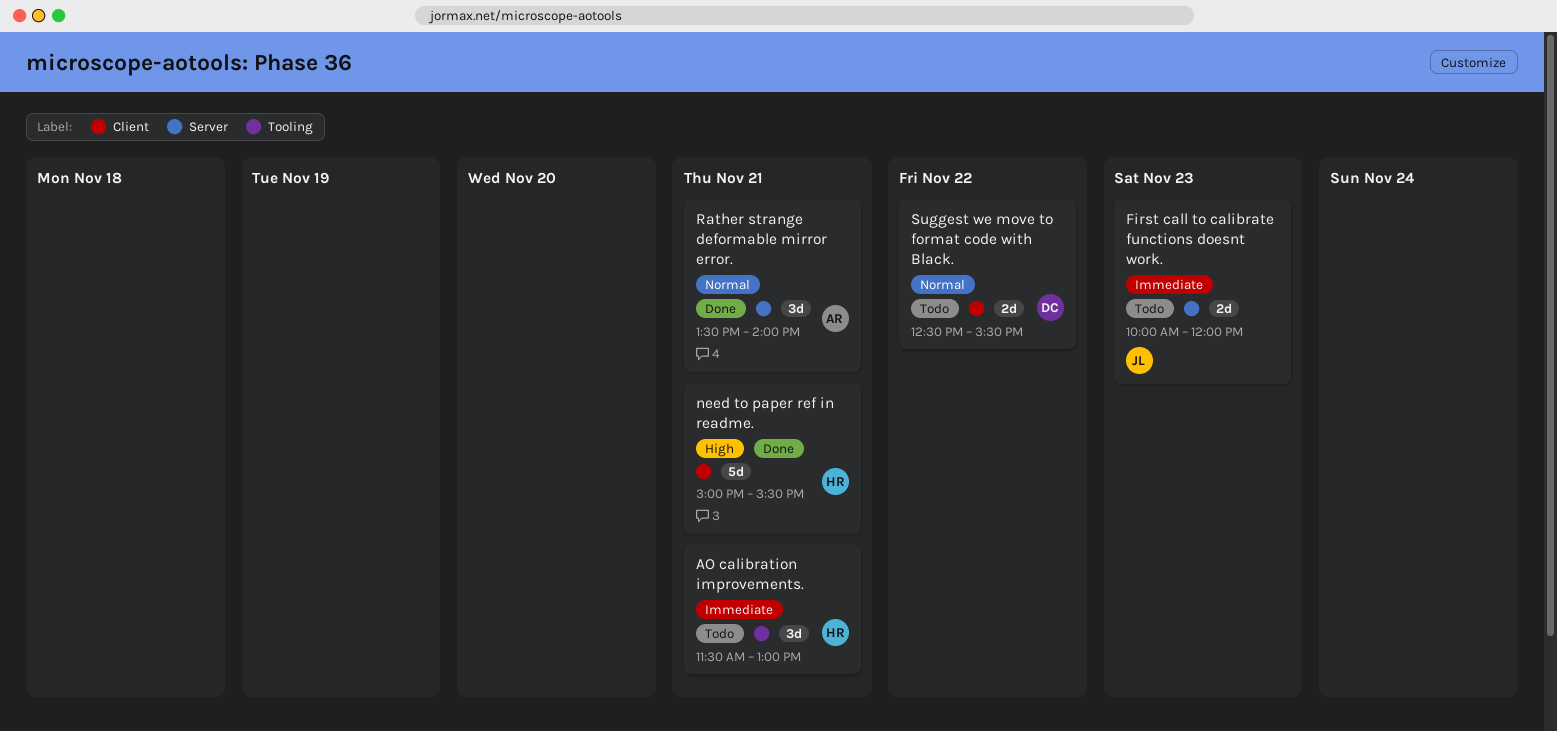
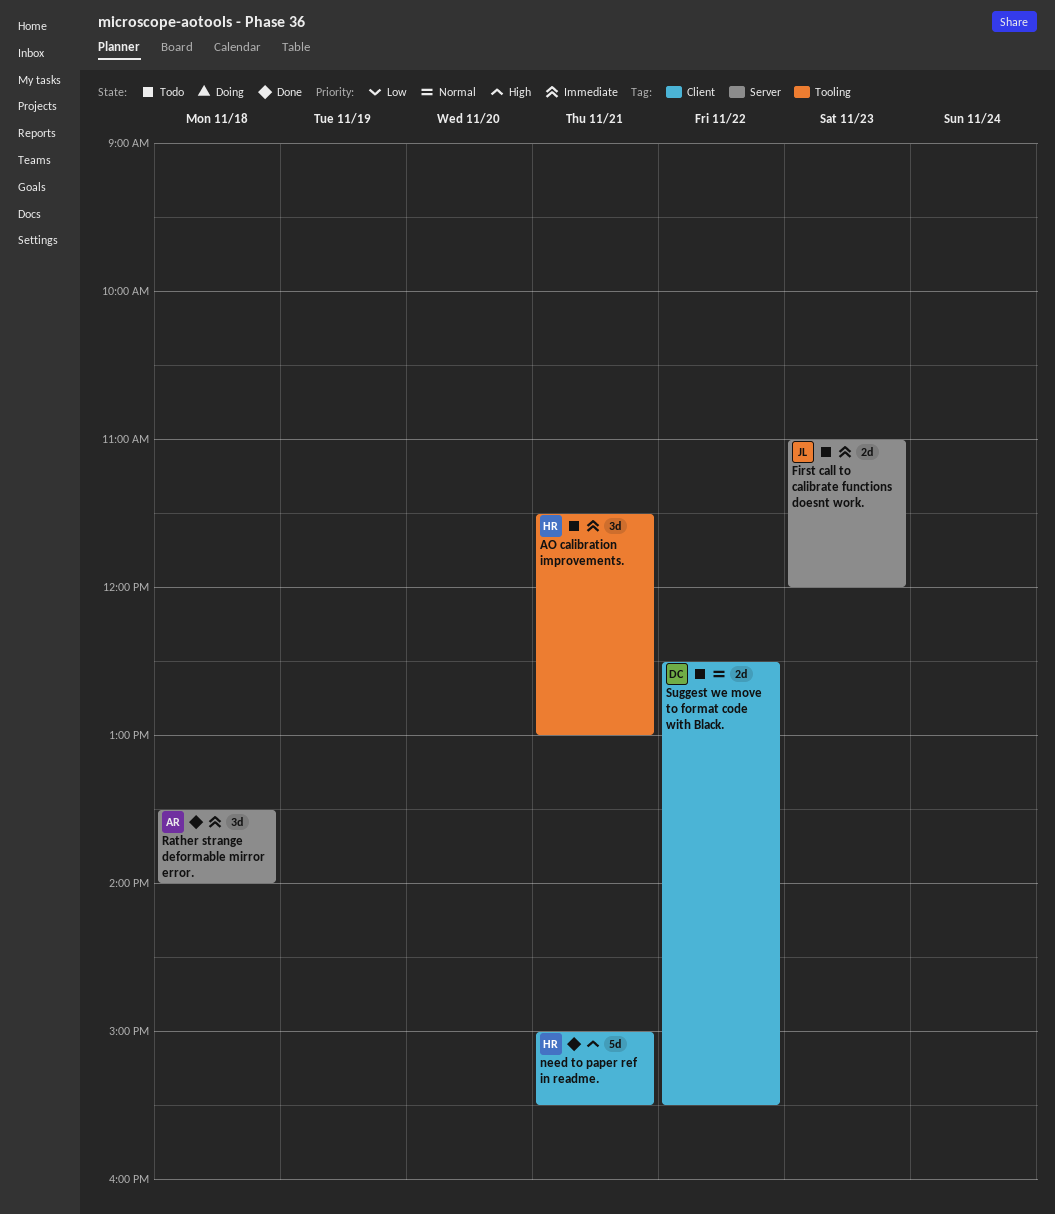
First call to calibrate functions doesnt work., begins: 10:00 -> 11:00
Rather strange deformable mirror error., priority: Normal -> Immediate
Rather strange deformable mirror error., day: Nov 21 -> Nov 18

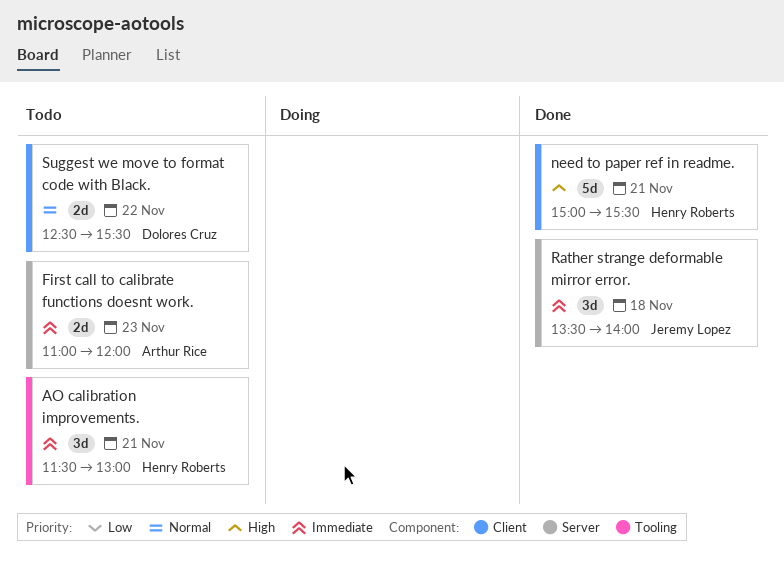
First call to calibrate functions doesnt work., owner: Jeremy Lopez -> Arthur Rice
Rather strange deformable mirror error., owner: Arthur Rice -> Jeremy Lopez

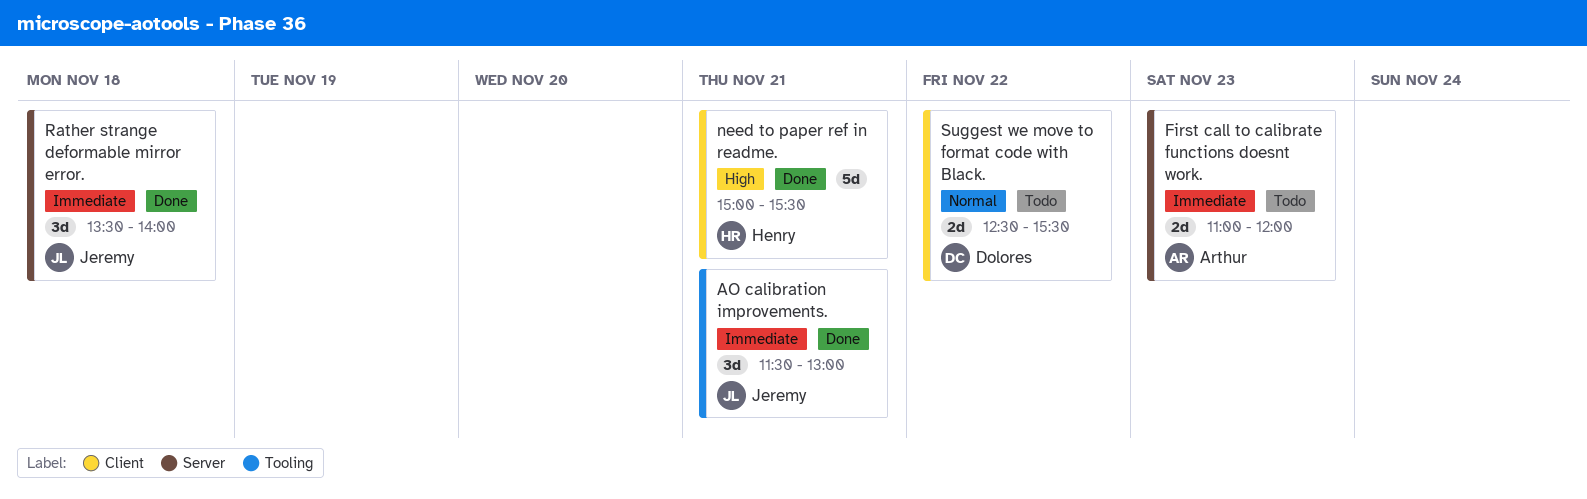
AO calibration improvements., status: Todo -> Done
AO calibration improvements., owner: Henry Roberts -> Jeremy Lopez

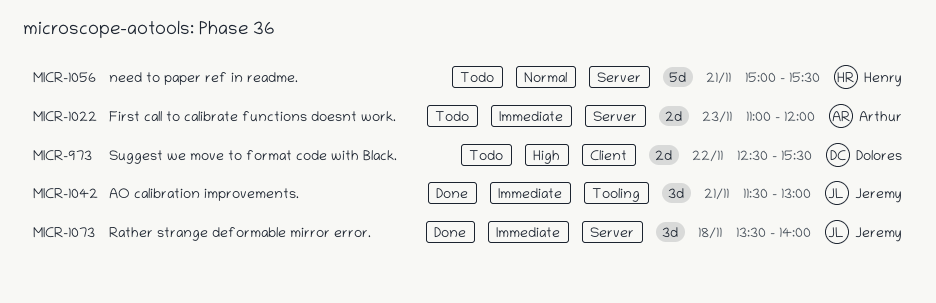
need to paper ref in readme., status: Done -> Todo
need to paper ref in readme., priority: High -> Normal
need to paper ref in readme., label: Client -> Server
Suggest we move to format code with Black., priority: Normal -> High

